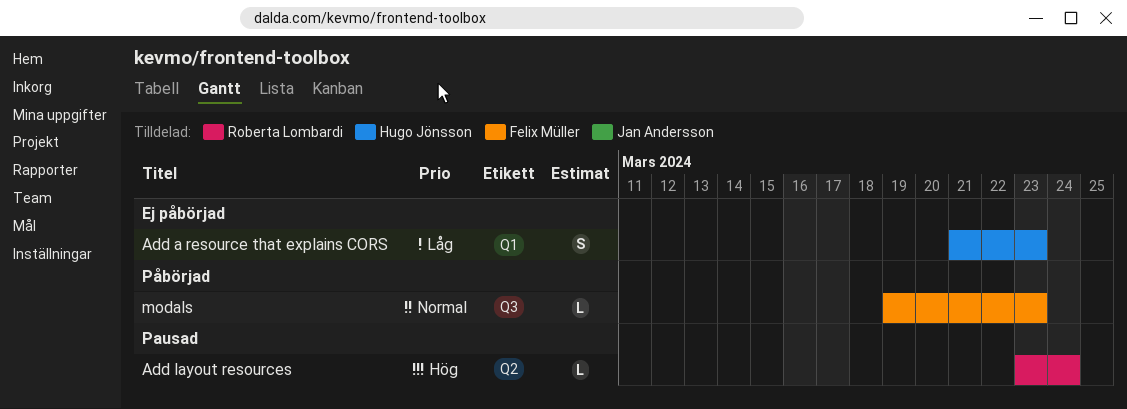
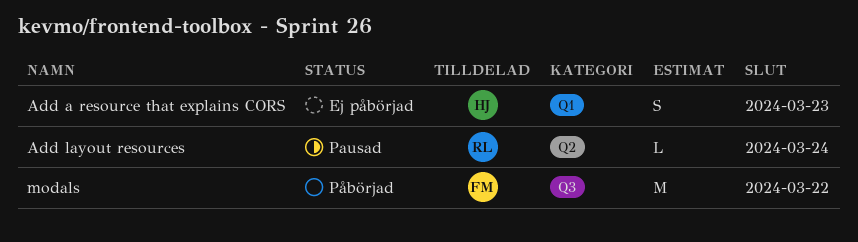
modals, estimate: L -> M
modals, due: Mar 23 -> Mar 22

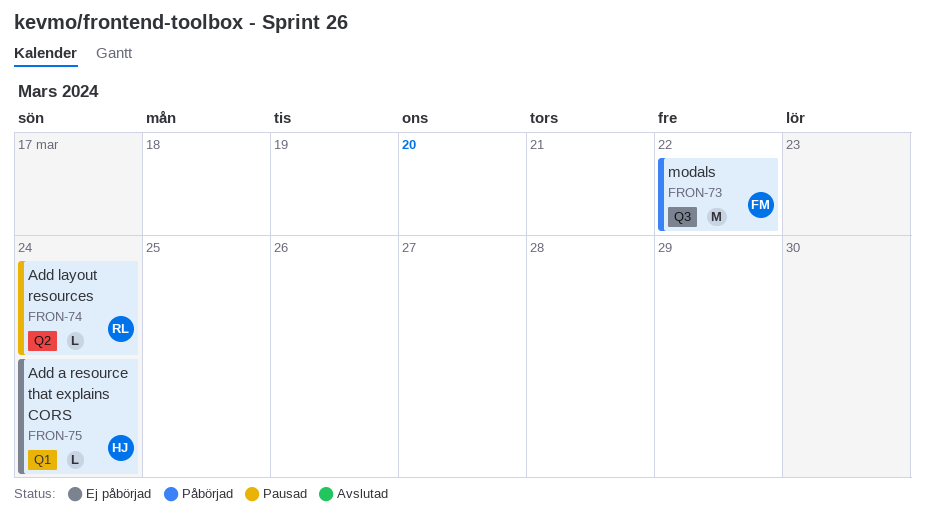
Add a resource that explains CORS, estimate: S -> L
Add a resource that explains CORS, due: Mar 23 -> Mar 24

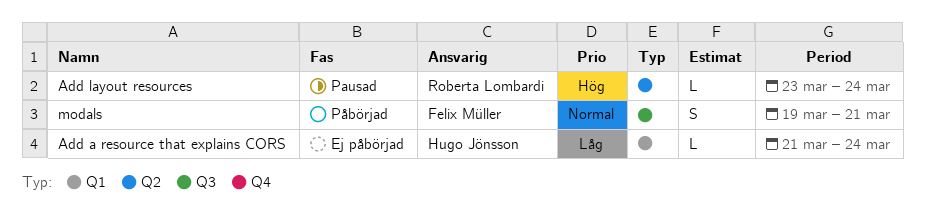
modals, estimate: M -> S
modals, due: Mar 22 -> Mar 21

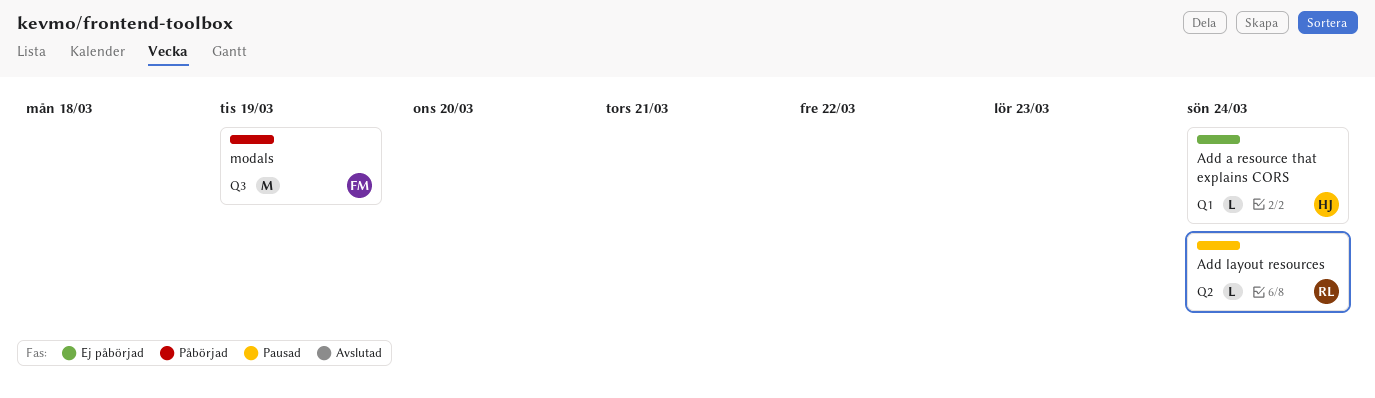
modals, estimate: S -> M
modals, due: Mar 21 -> Mar 19

